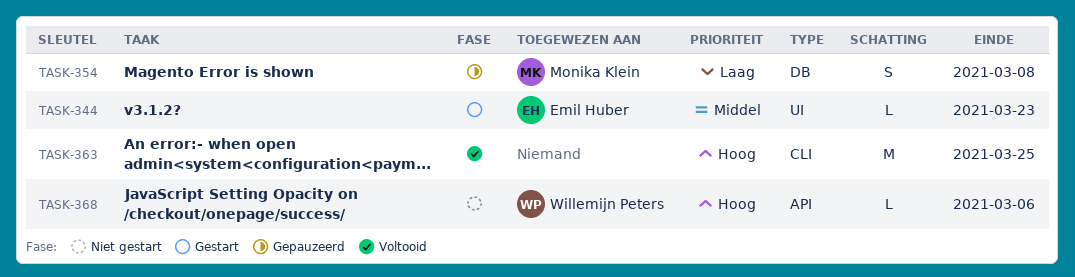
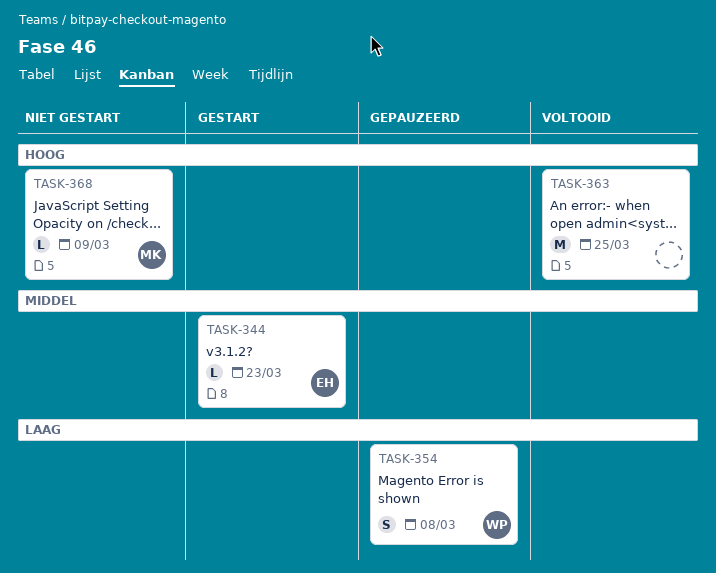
TASK-354, owner: Monika Klein -> Willemijn Peters
TASK-368, owner: Willemijn Peters -> Monika Klein
TASK-368, due: Mar 6 -> Mar 9

